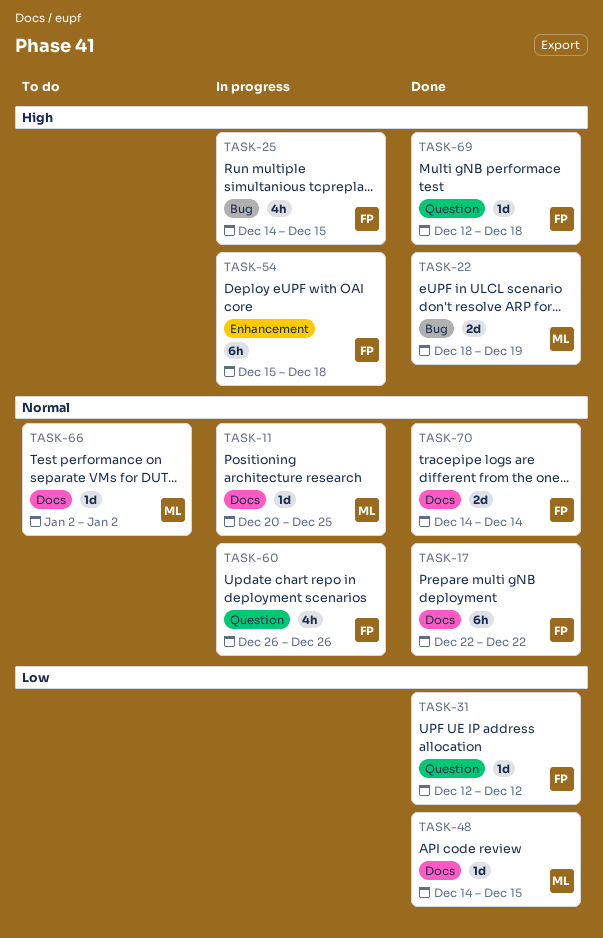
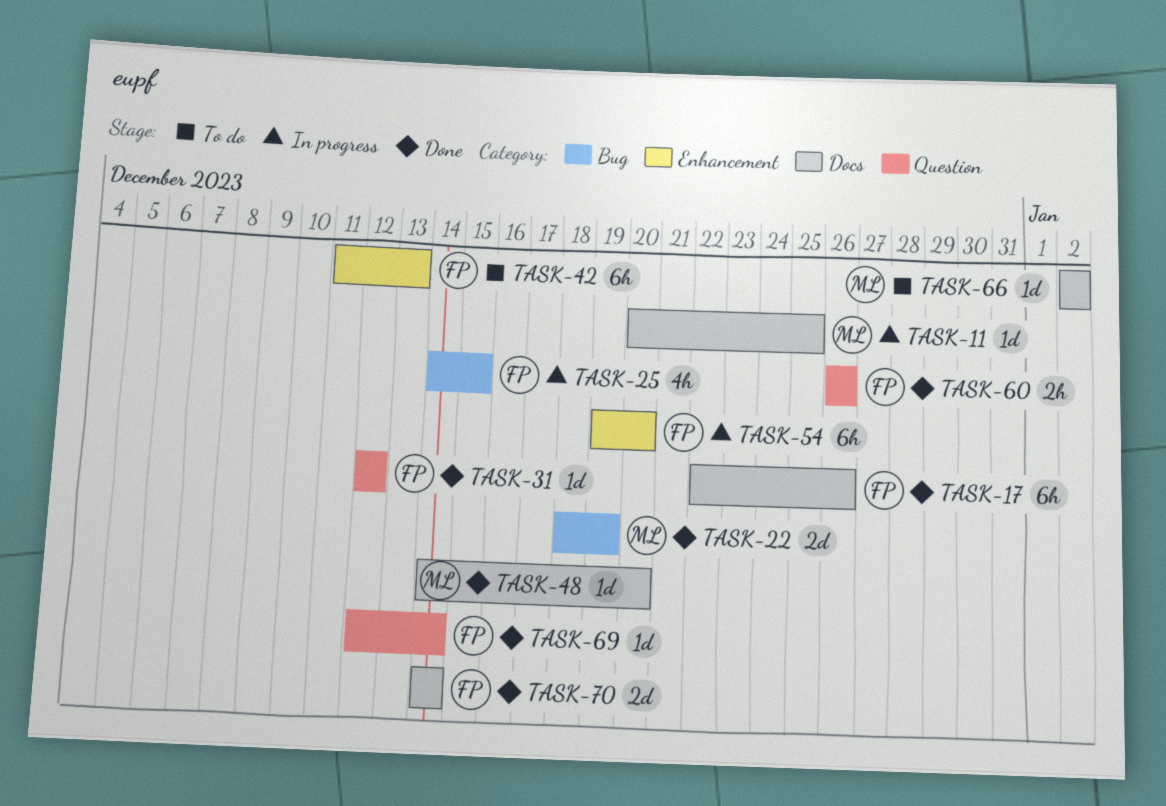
TASK-17, due: Dec 22 -> Dec 26
TASK-42: none -> present
TASK-48, due: Dec 15 -> Dec 20
TASK-54, start: Dec 15 -> Dec 19
TASK-54, due: Dec 18 -> Dec 20
TASK-60, status: In progress -> Done
TASK-60, estimate: 4h -> 2h
TASK-69, due: Dec 18 -> Dec 14

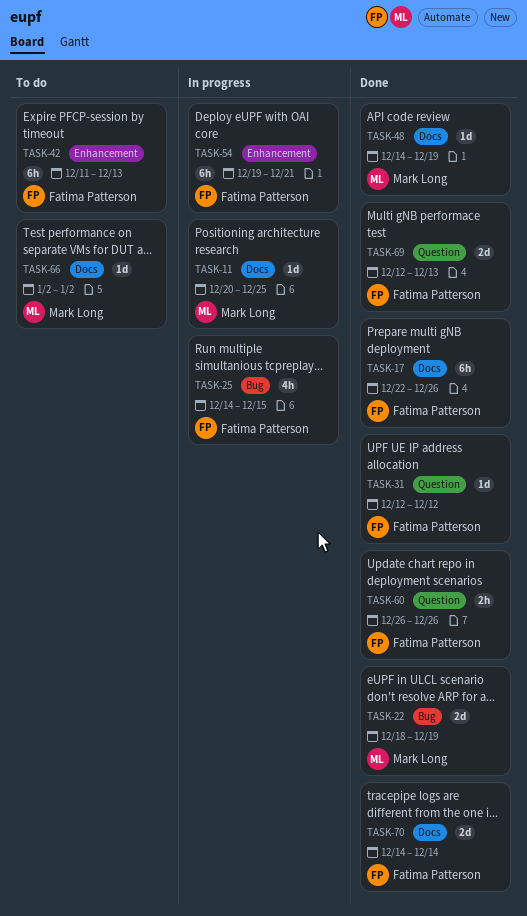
TASK-48, due: Dec 20 -> Dec 19
TASK-54, due: Dec 20 -> Dec 21
TASK-69, estimate: 1d -> 2d
TASK-69, due: Dec 14 -> Dec 13

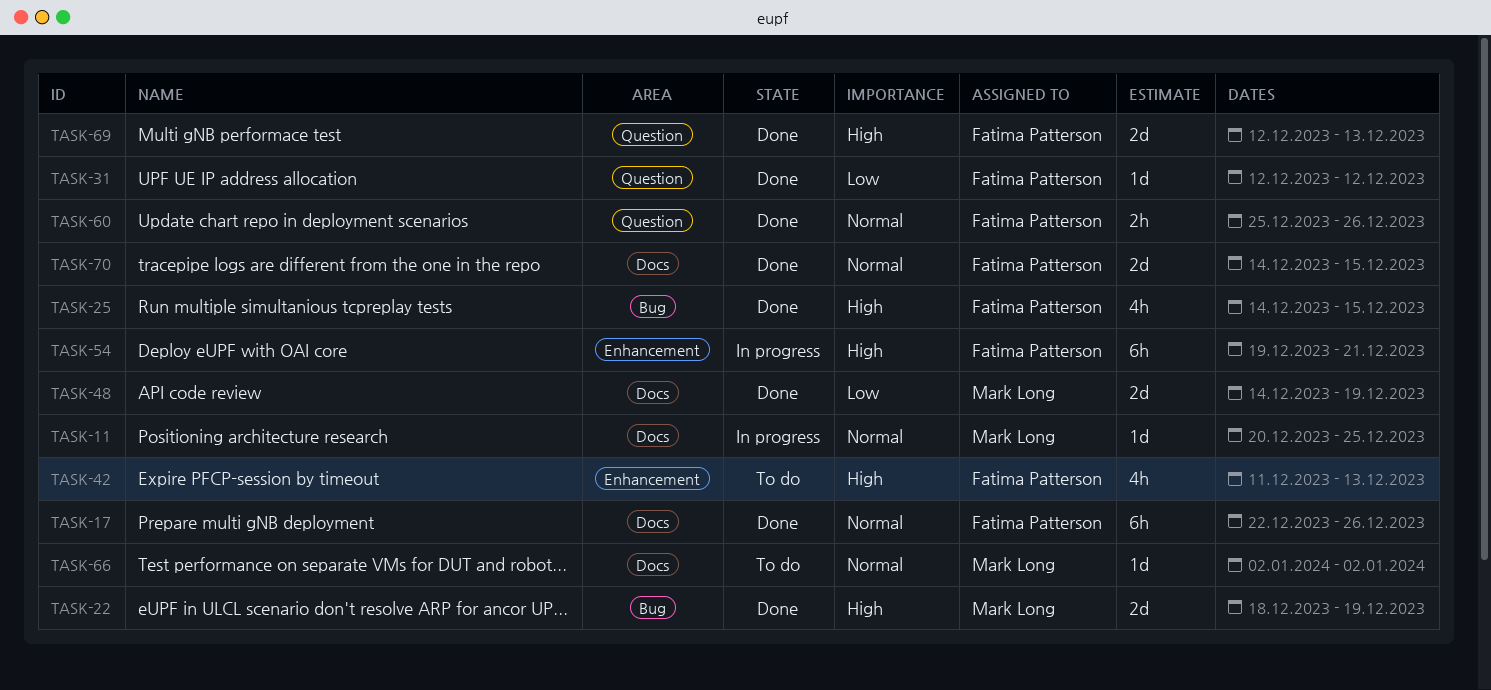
TASK-25, status: In progress -> Done
TASK-42, estimate: 6h -> 4h
TASK-48, estimate: 1d -> 2d
TASK-60, start: Dec 26 -> Dec 25
TASK-70, due: Dec 14 -> Dec 15

